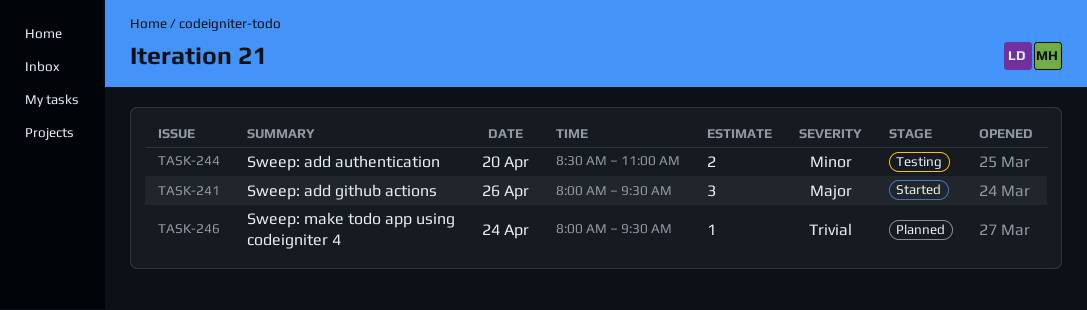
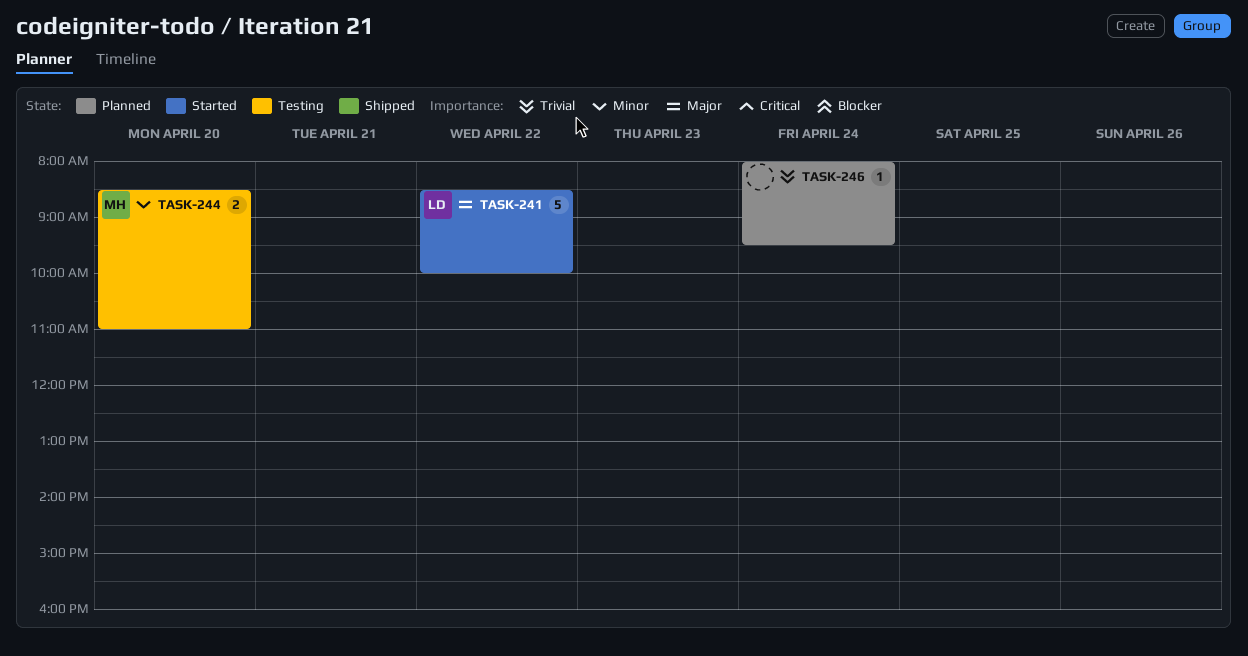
TASK-241, estimate: 3 -> 5
TASK-241, day: Apr 26 -> Apr 22
TASK-241, begins: 08:00 -> 08:30
TASK-241, ends: 09:30 -> 10:00

